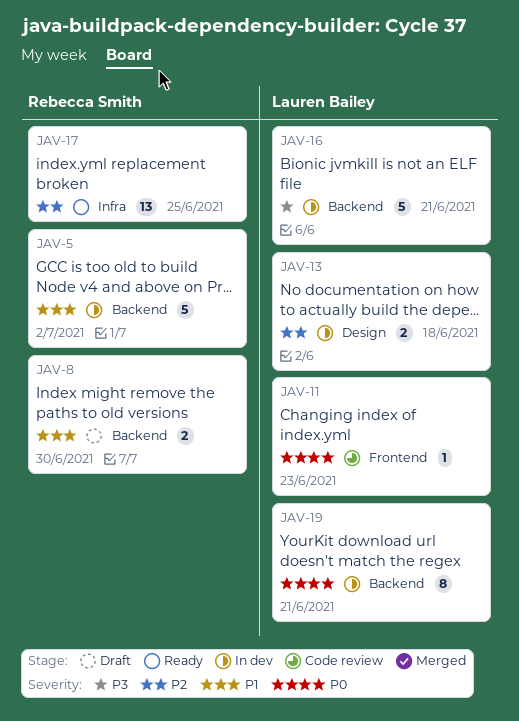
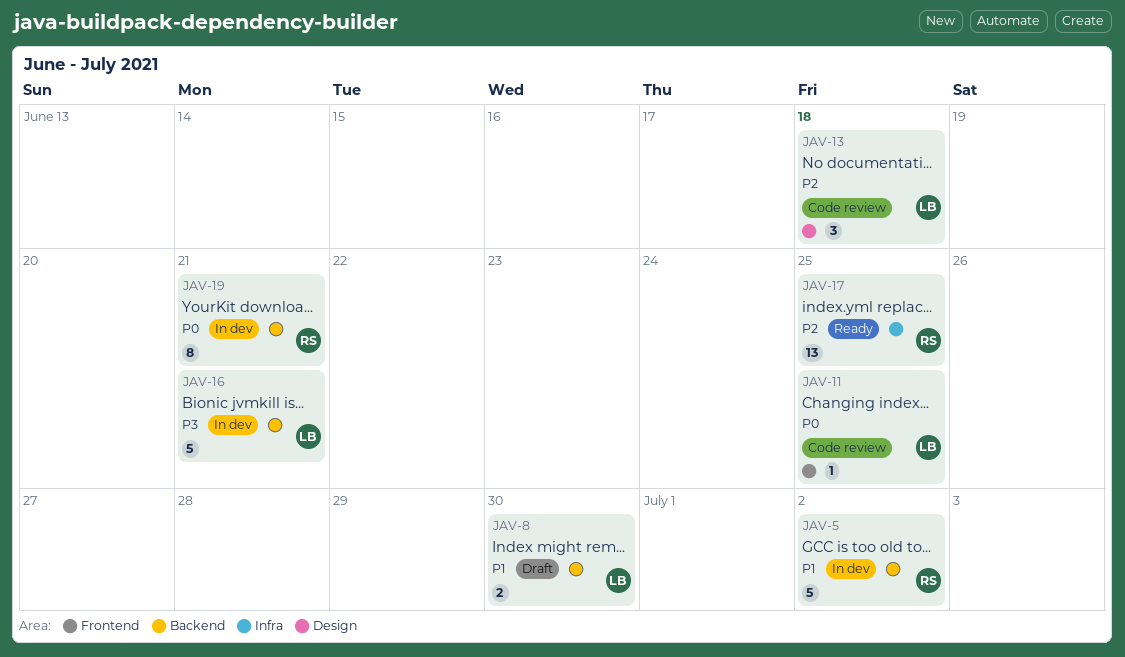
JAV-8, owner: Rebecca Smith -> Lauren Bailey
JAV-11, due: Jun 23 -> Jun 25
JAV-13, status: In dev -> Code review
JAV-13, estimate: 2 -> 3
JAV-19, owner: Lauren Bailey -> Rebecca Smith

